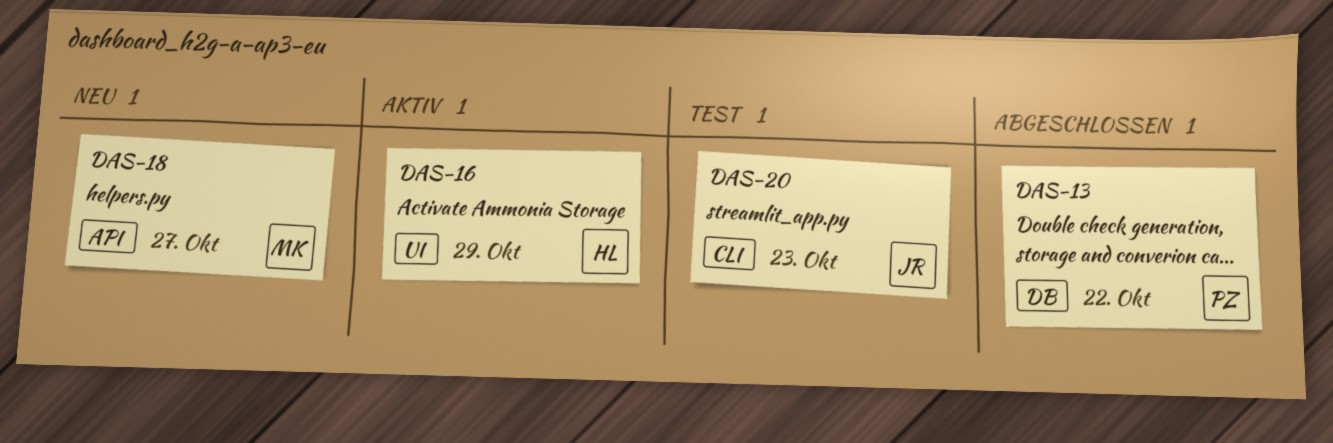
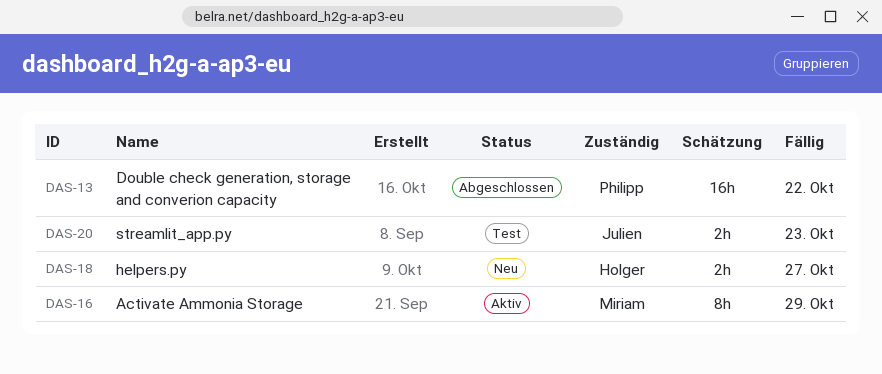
DAS-16, owner: Holger -> Miriam
DAS-18, owner: Miriam -> Holger

